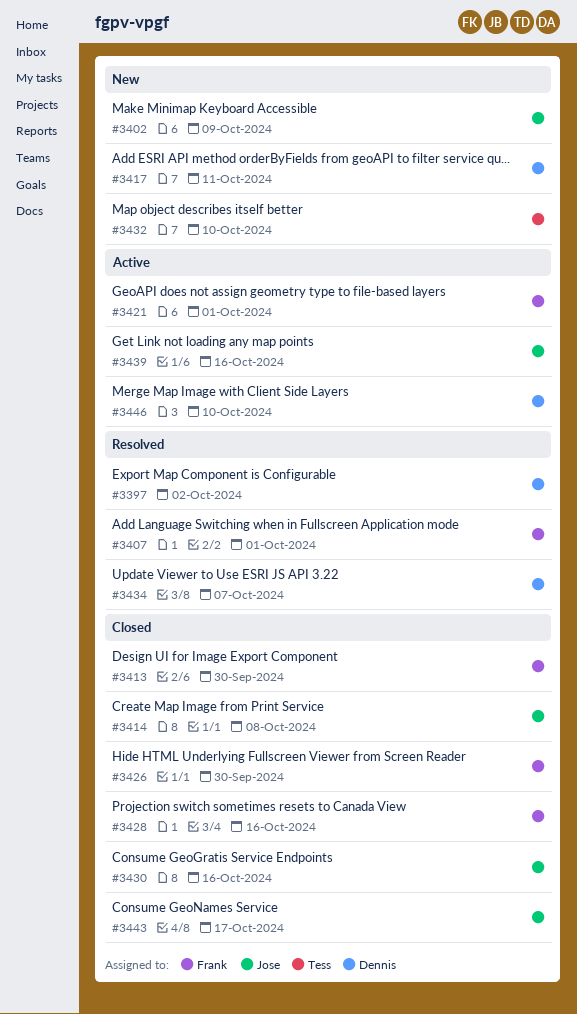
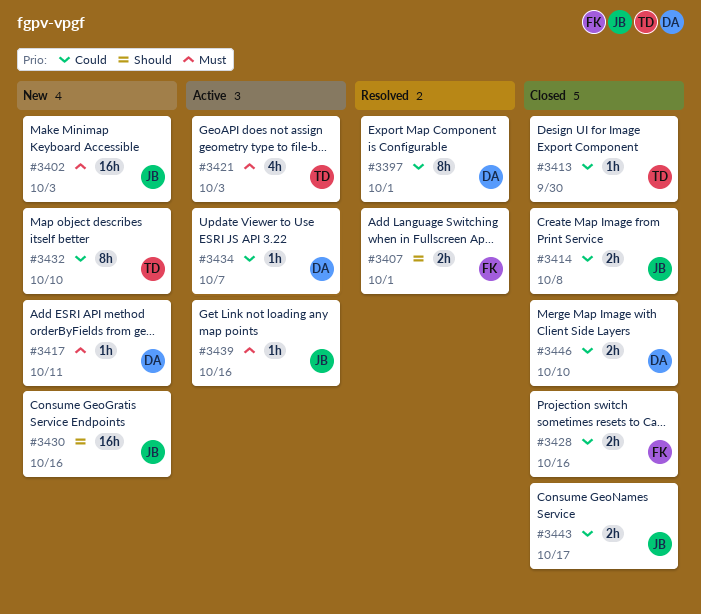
#3397, due: Oct 2 -> Oct 1
#3402, due: Oct 9 -> Oct 3
#3413, owner: Frank -> Tess
#3421, owner: Frank -> Tess
#3421, due: Oct 1 -> Oct 3
#3426: present -> none
#3430, status: Closed -> New
#3434, status: Resolved -> Active
#3446, status: Active -> Closed

